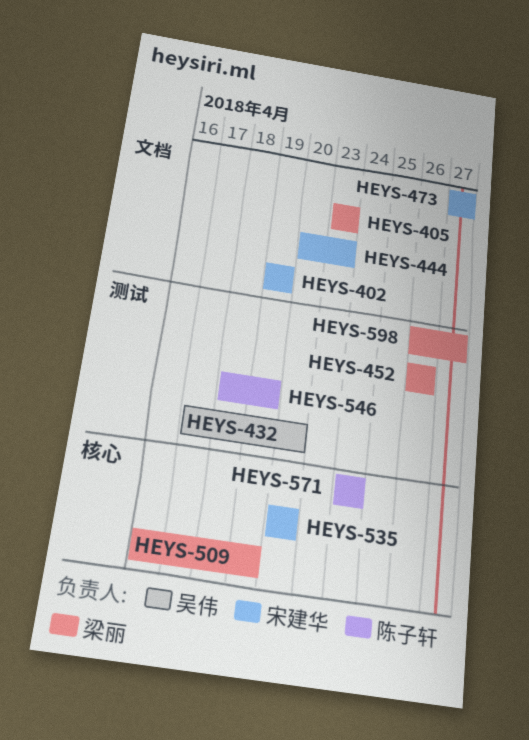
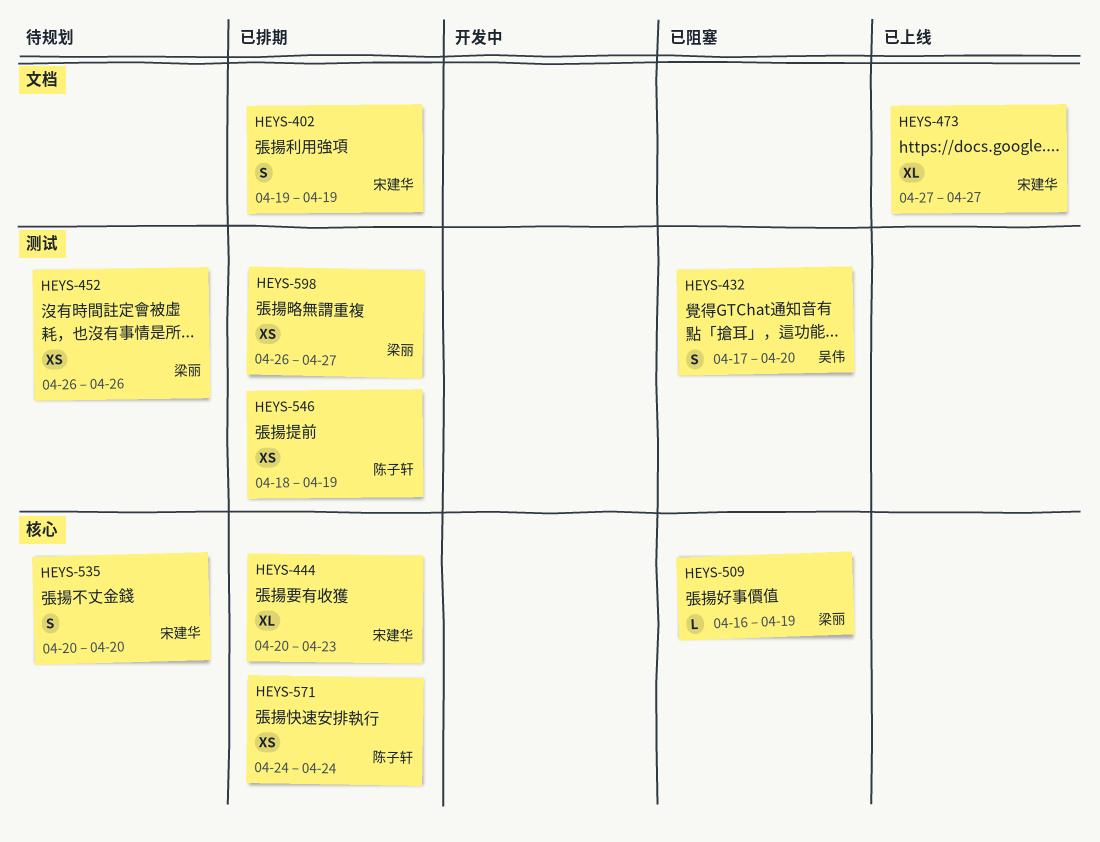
HEYS-405: present -> none
HEYS-444, label: 文档 -> 核心

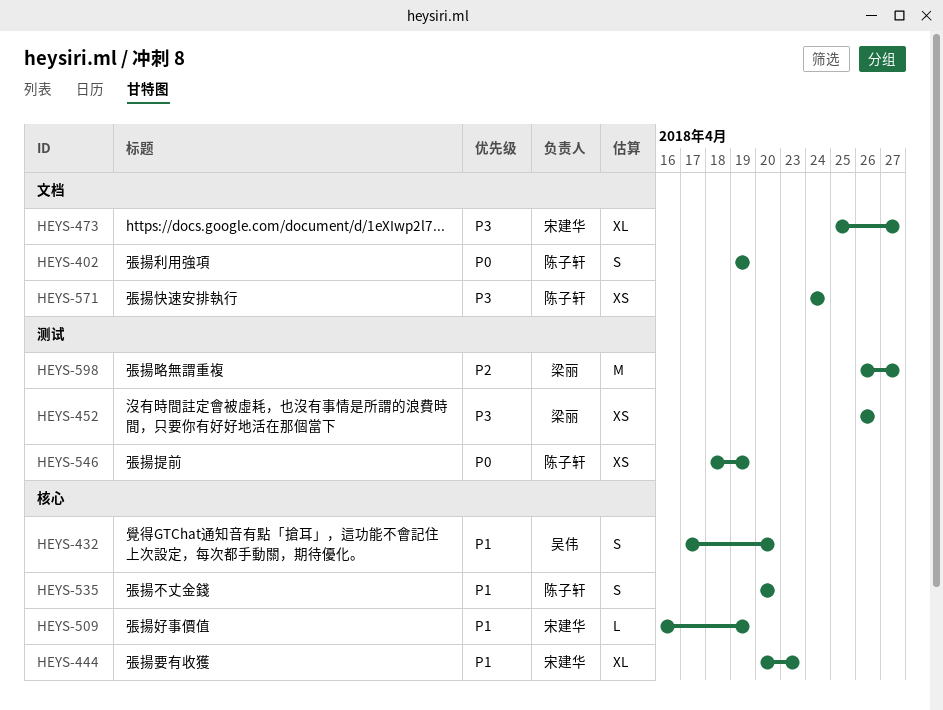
HEYS-402, owner: 宋建华 -> 陈子轩
HEYS-432, label: 测试 -> 核心
HEYS-473, start: Apr 27 -> Apr 25
HEYS-509, owner: 梁丽 -> 宋建华
HEYS-535, owner: 宋建华 -> 陈子轩
HEYS-571, label: 核心 -> 文档
HEYS-598, estimate: XS -> M

